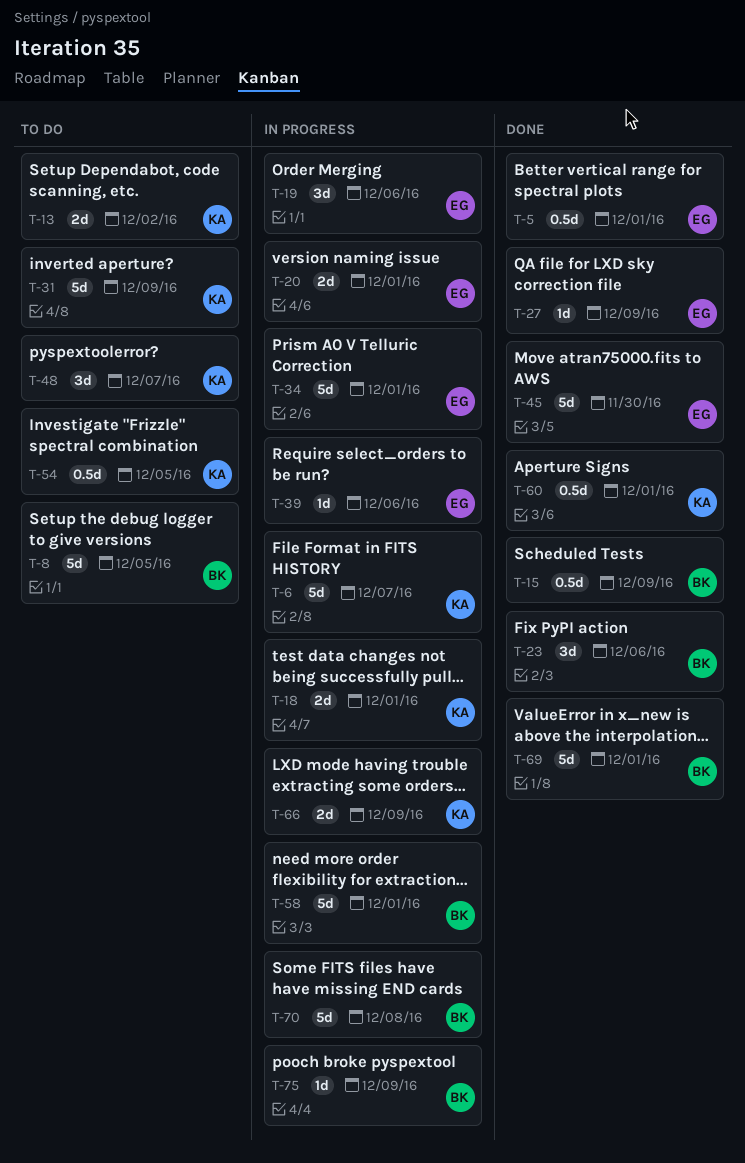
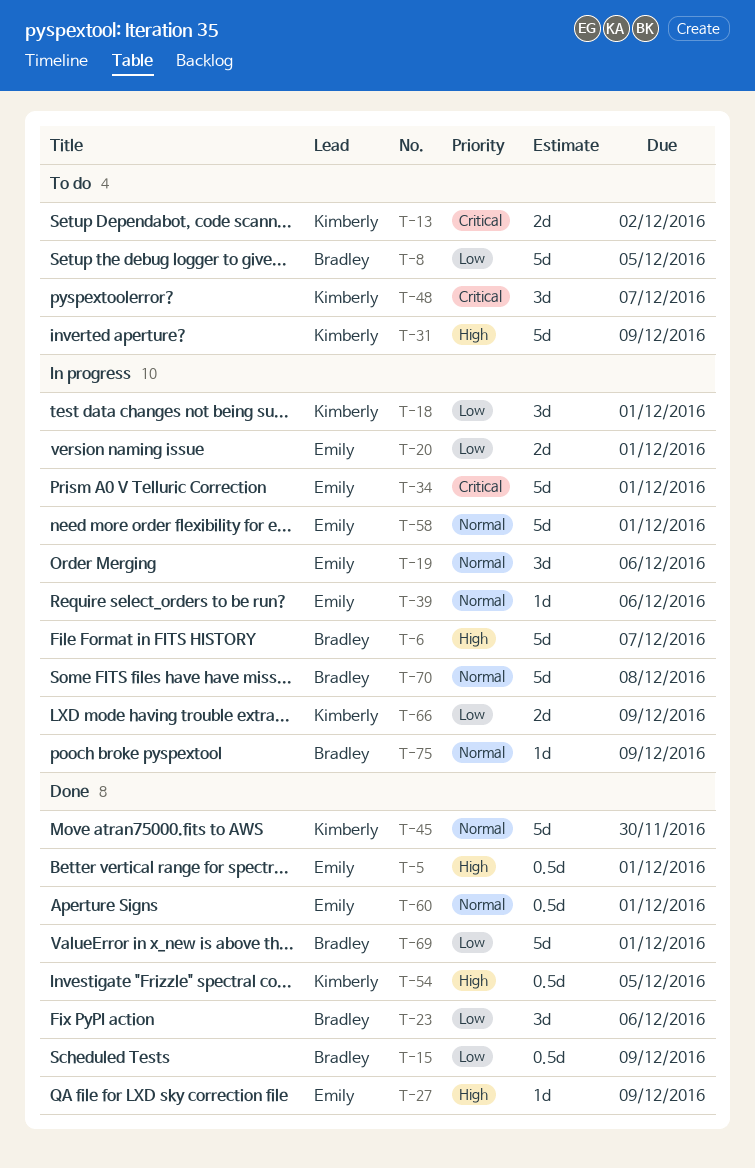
T-6, owner: Kimberly -> Bradley
T-18, estimate: 2d -> 3d
T-45, owner: Emily -> Kimberly
T-54, status: To do -> Done
T-58, owner: Bradley -> Emily
T-60, owner: Kimberly -> Emily

